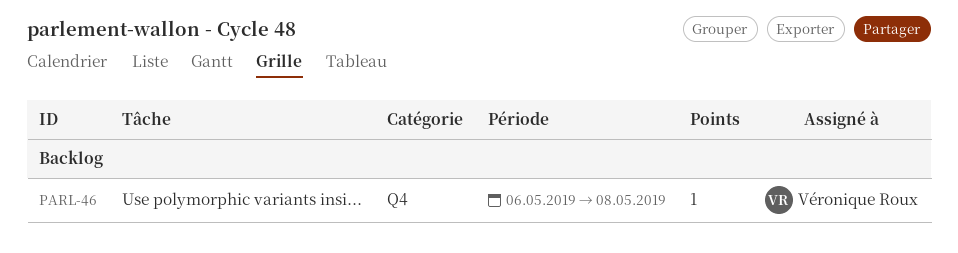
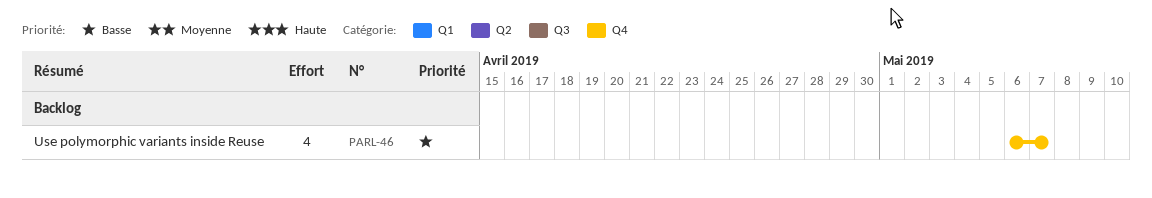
PARL-46, estimate: 1 -> 4
PARL-46, due: May 8 -> May 7

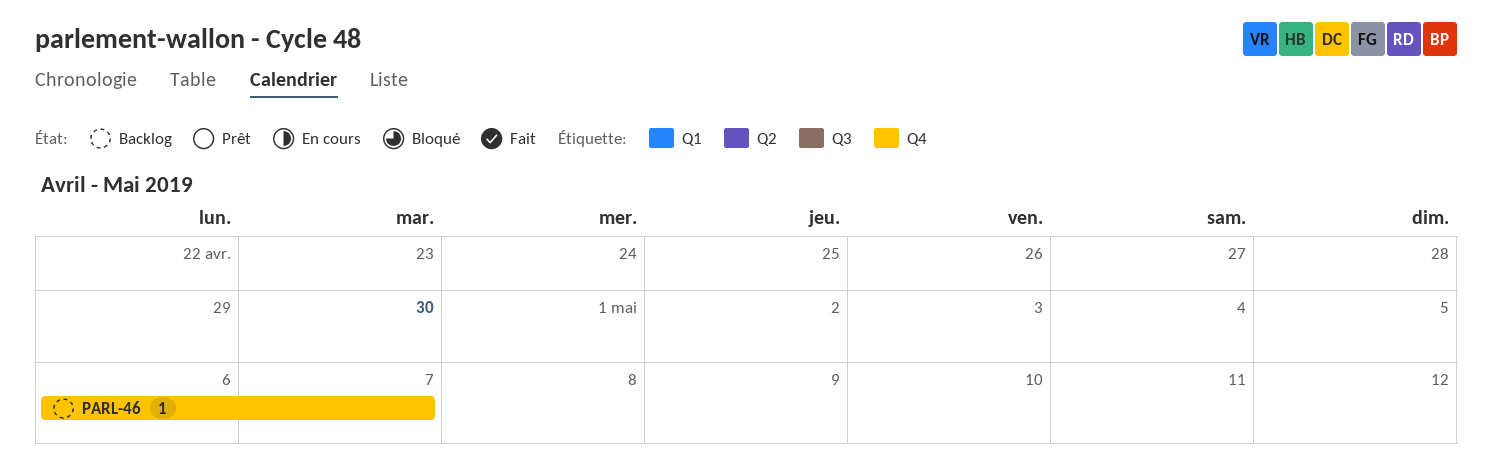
PARL-46, estimate: 4 -> 1

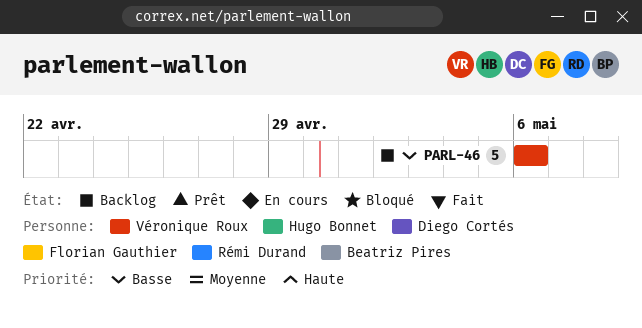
PARL-46, estimate: 1 -> 5
PARL-46, due: May 7 -> May 6

